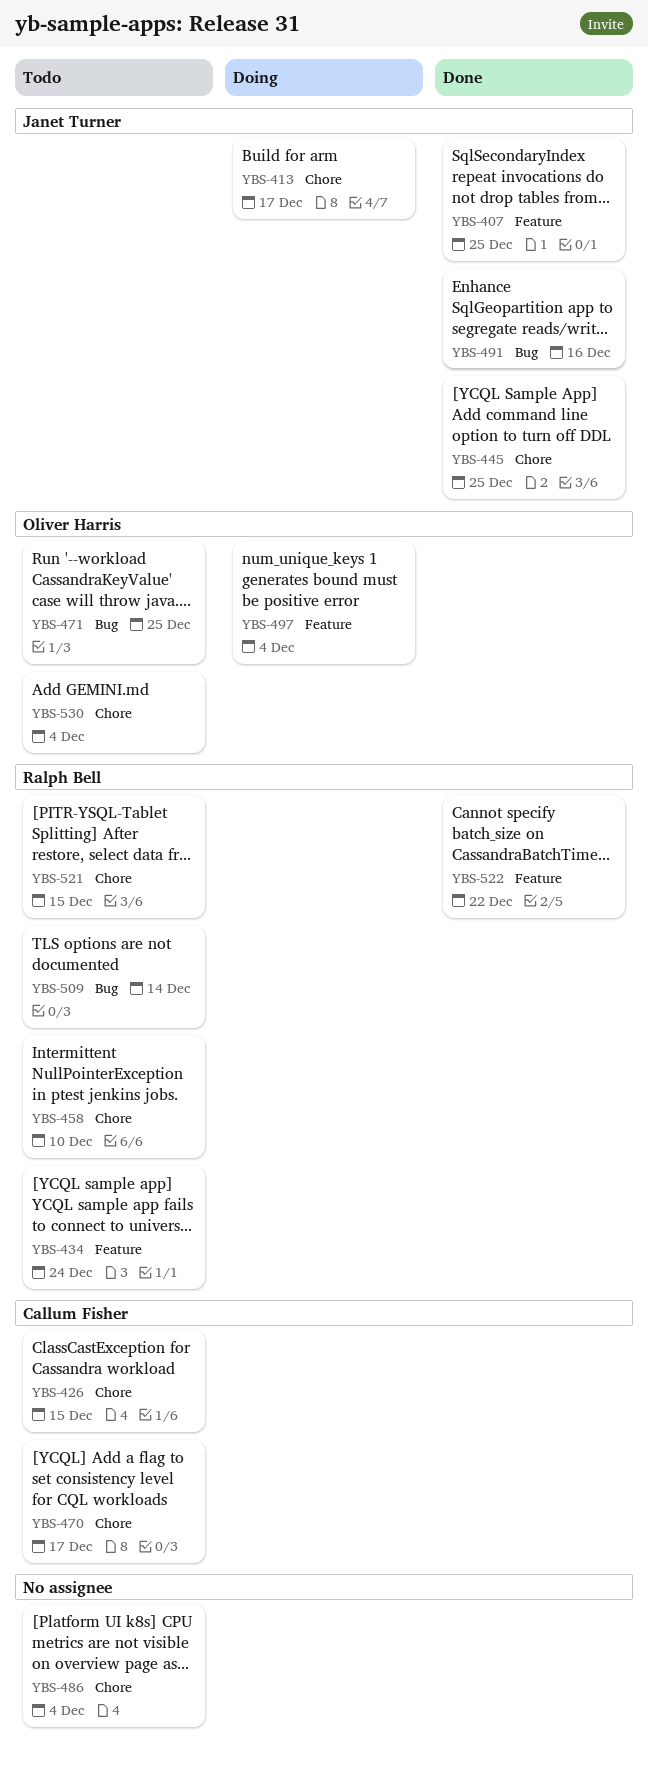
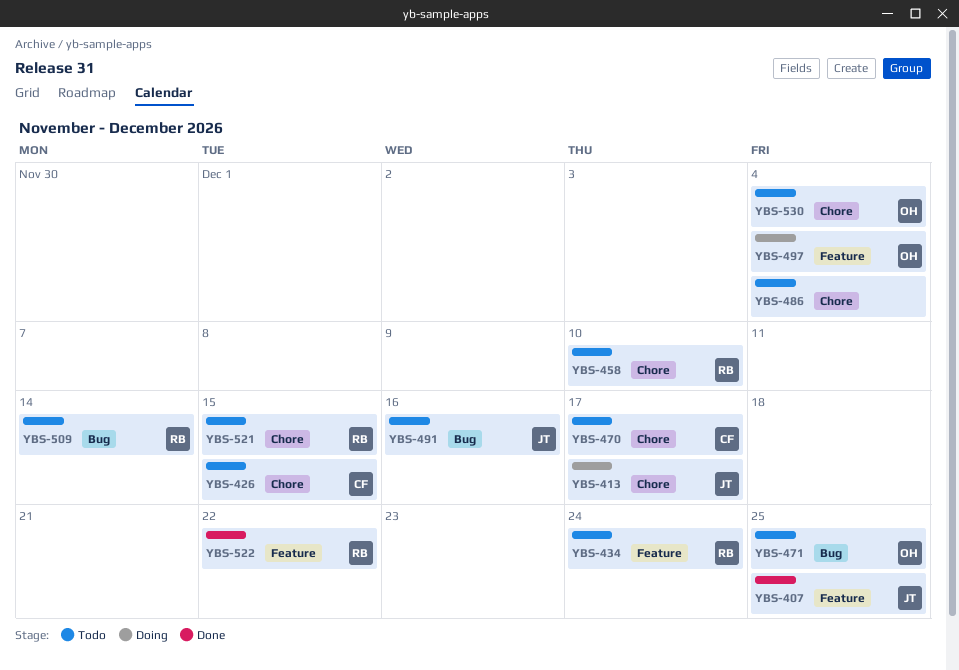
YBS-445: present -> none
YBS-491, status: Done -> Todo

